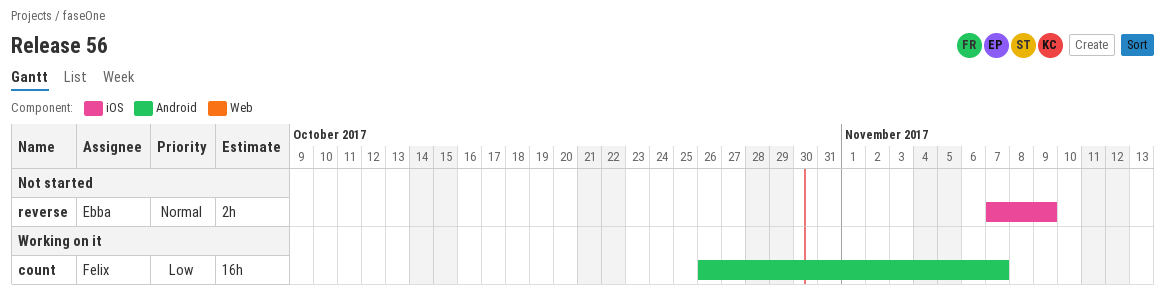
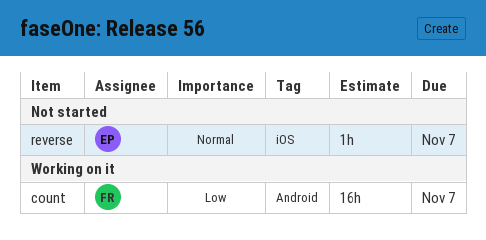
reverse, estimate: 2h -> 1h
reverse, due: Nov 9 -> Nov 7

